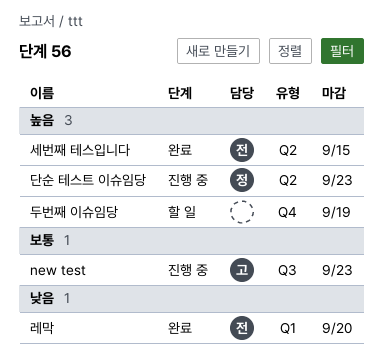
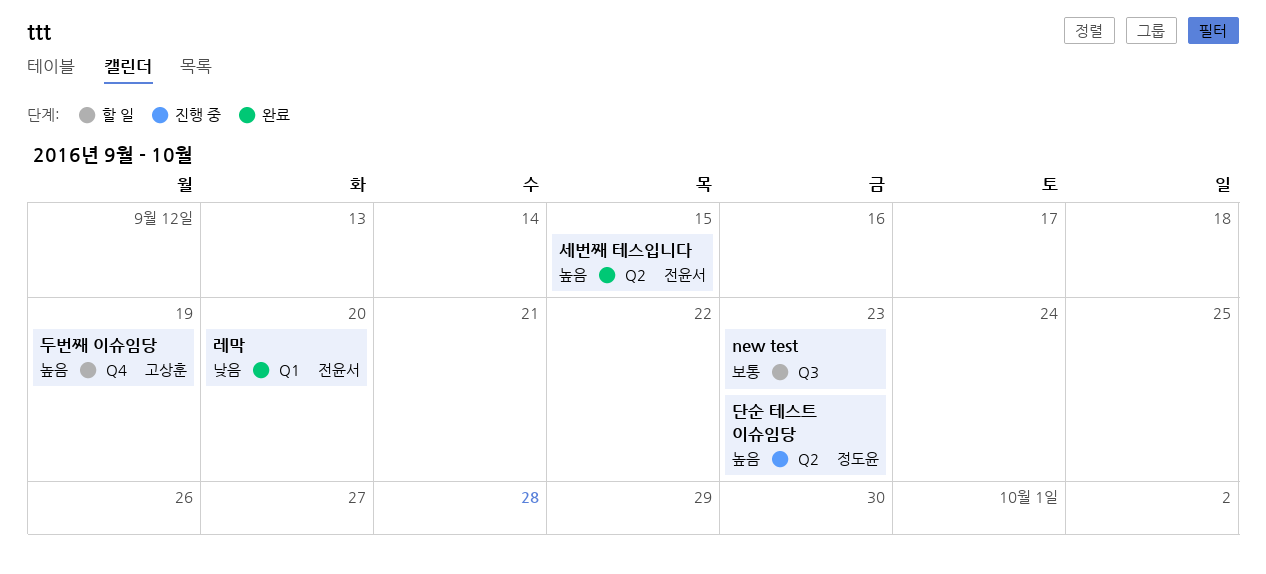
new test, status: 진행 중 -> 할 일
new test, owner: 고상훈 -> none
두번째 이슈임당, owner: none -> 고상훈

